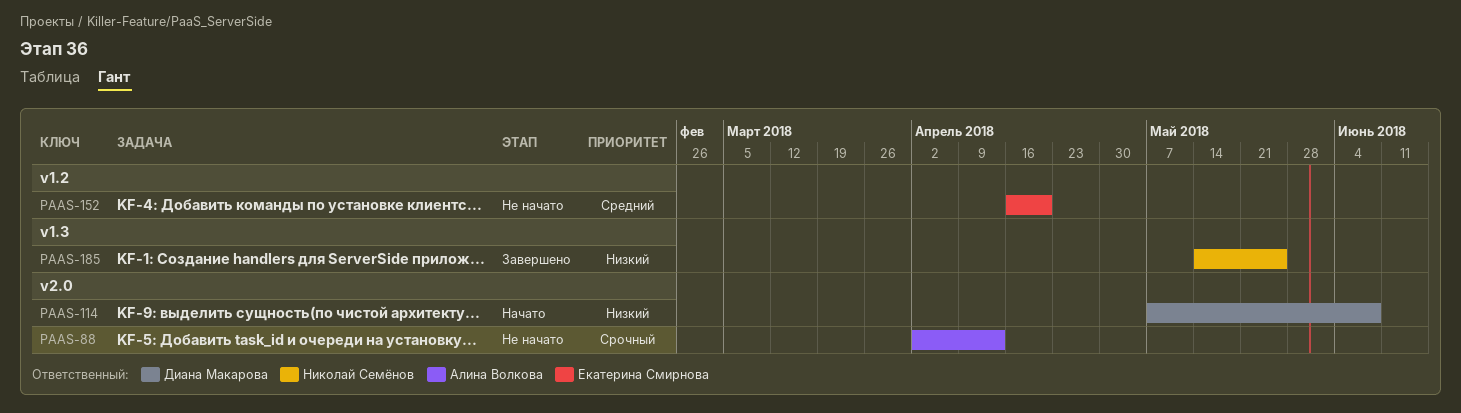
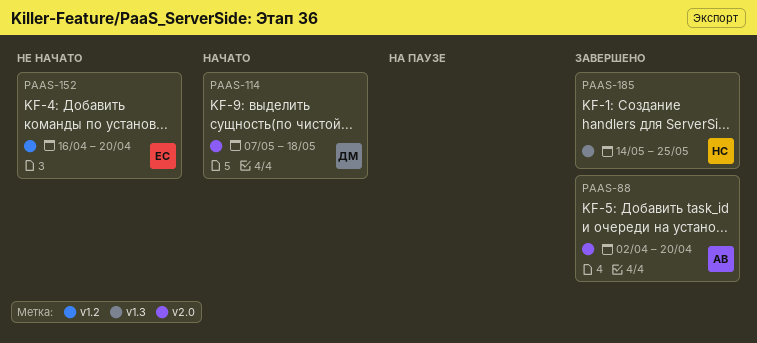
PAAS-88, status: Не начато -> Завершено
PAAS-88, due: Apr 13 -> Apr 20
PAAS-114, due: Jun 8 -> May 18

